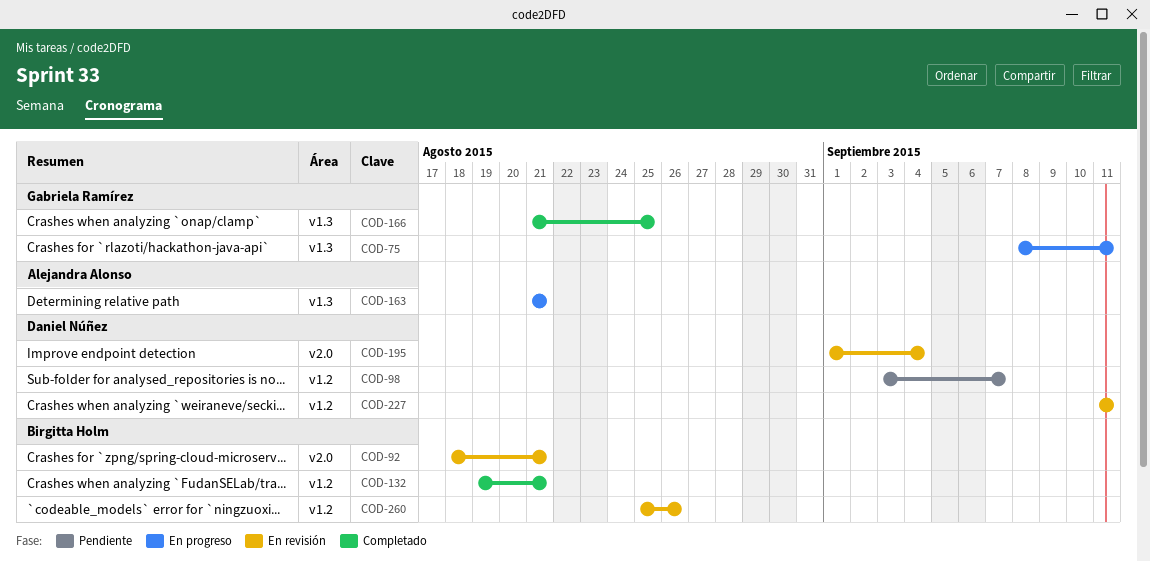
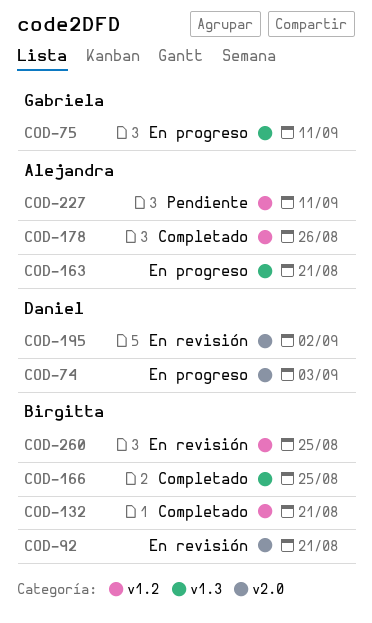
COD-74: none -> present
COD-98: present -> none
COD-166, owner: Gabriela Ramírez -> Birgitta Holm
COD-178: none -> present
COD-195, due: Sep 4 -> Sep 2
COD-227, status: En revisión -> Pendiente
COD-227, owner: Daniel Núñez -> Alejandra Alonso
COD-260, due: Aug 26 -> Aug 25

